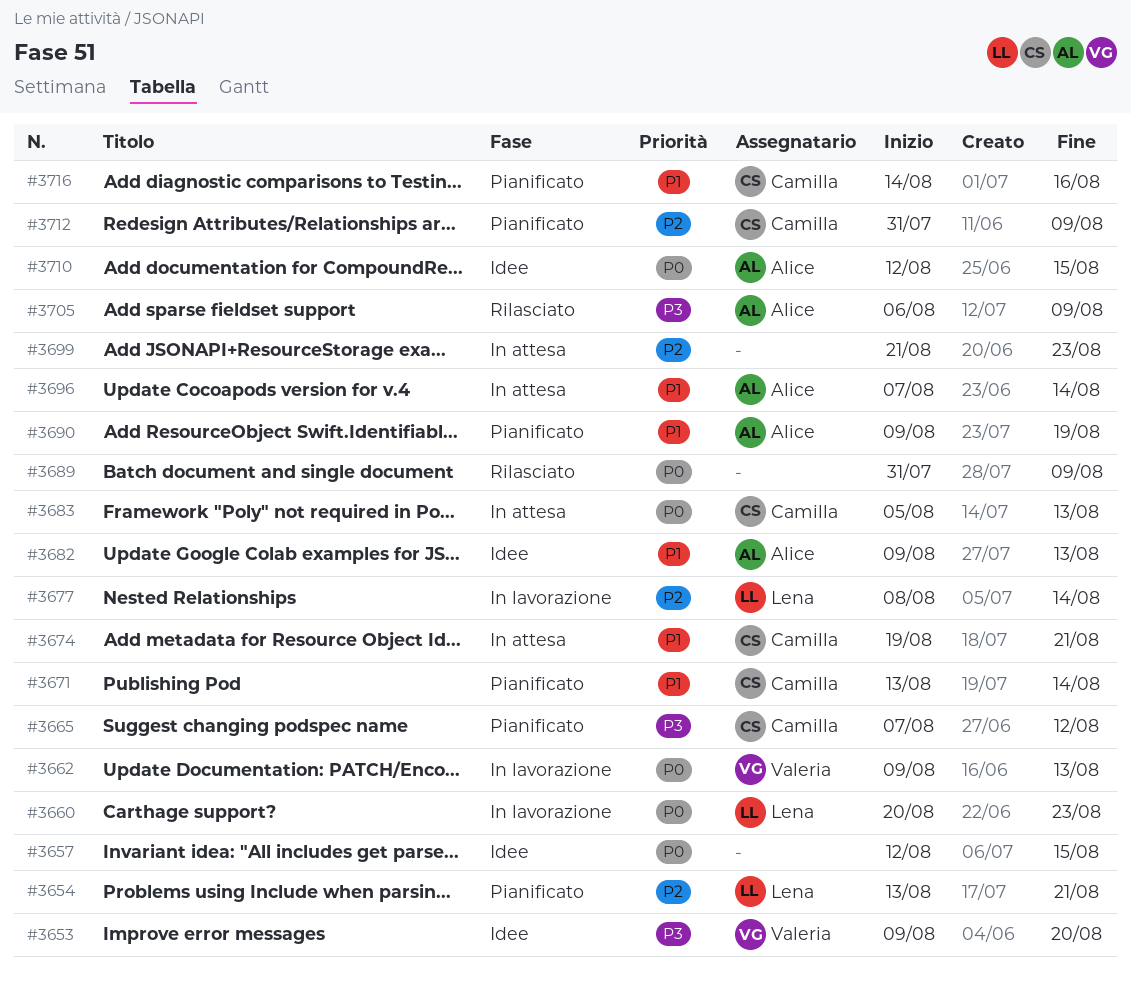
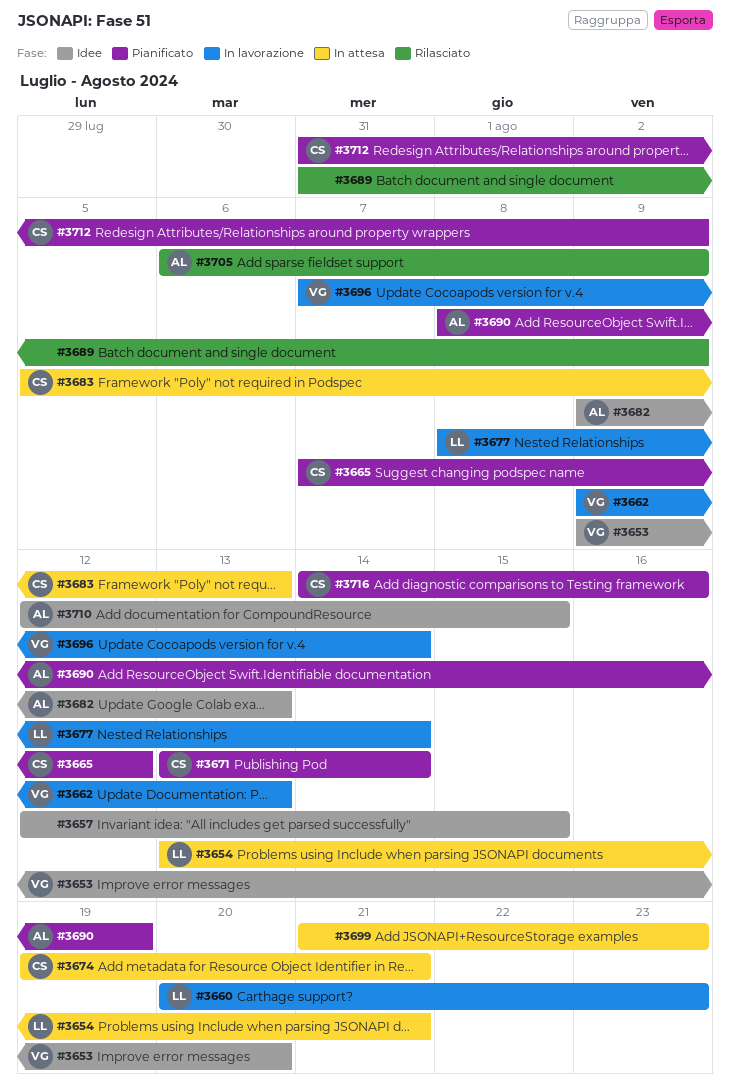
#3654, status: Pianificato -> In attesa
#3690, start: Aug 9 -> Aug 8
#3696, status: In attesa -> In lavorazione
#3696, owner: Alice -> Valeria

